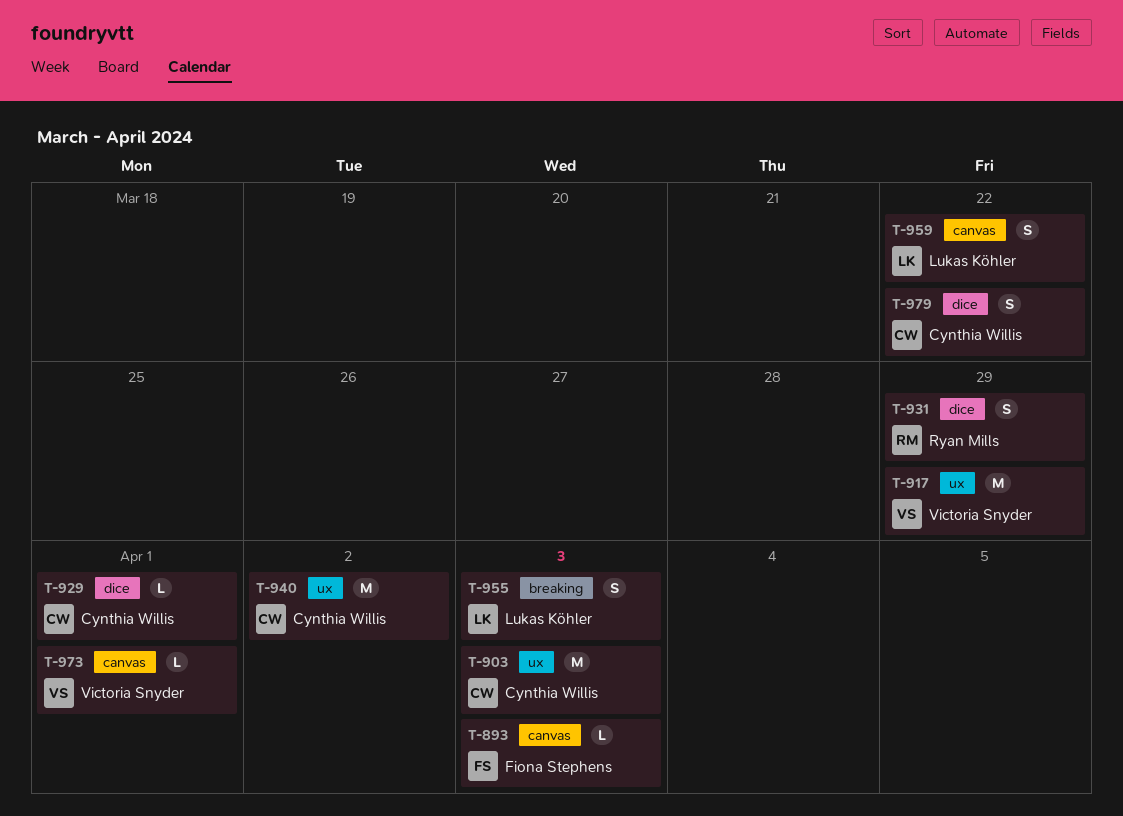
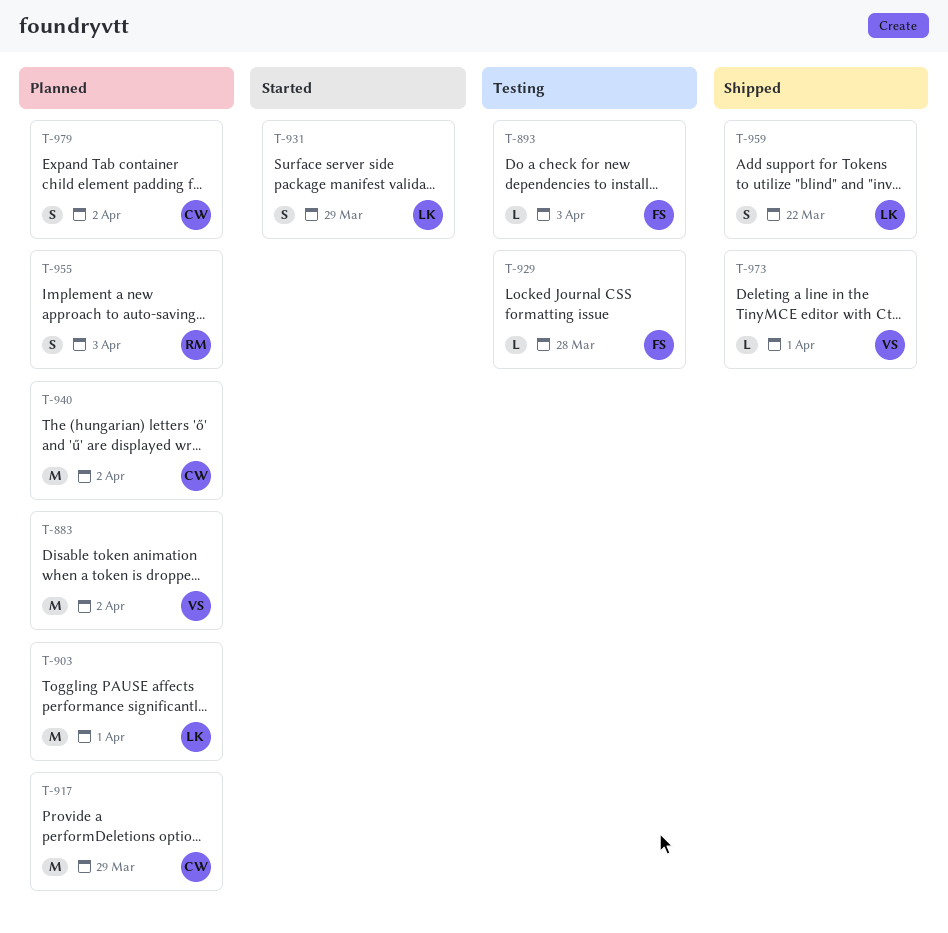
T-883: none -> present
T-903, owner: Cynthia Willis -> Lukas Köhler
T-903, due: Apr 3 -> Apr 1
T-917, owner: Victoria Snyder -> Cynthia Willis
T-929, owner: Cynthia Willis -> Fiona Stephens
T-929, due: Apr 1 -> Mar 28
T-931, owner: Ryan Mills -> Lukas Köhler
T-955, owner: Lukas Köhler -> Ryan Mills
T-979, due: Mar 22 -> Apr 2

